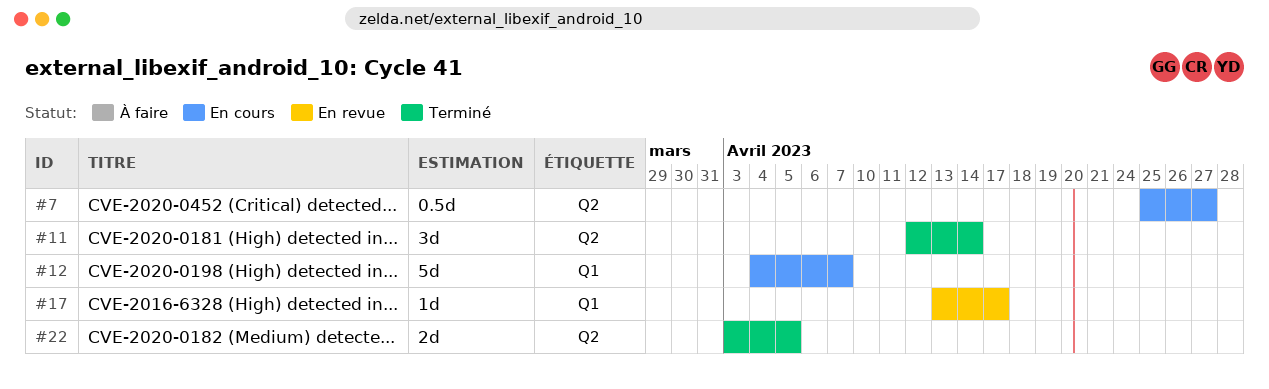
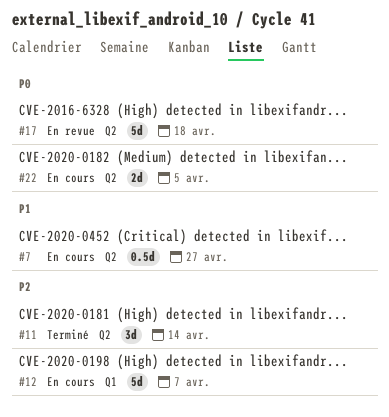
#17, label: Q1 -> Q2
#17, estimate: 1d -> 5d
#17, due: Apr 17 -> Apr 18
#22, status: Terminé -> En cours

